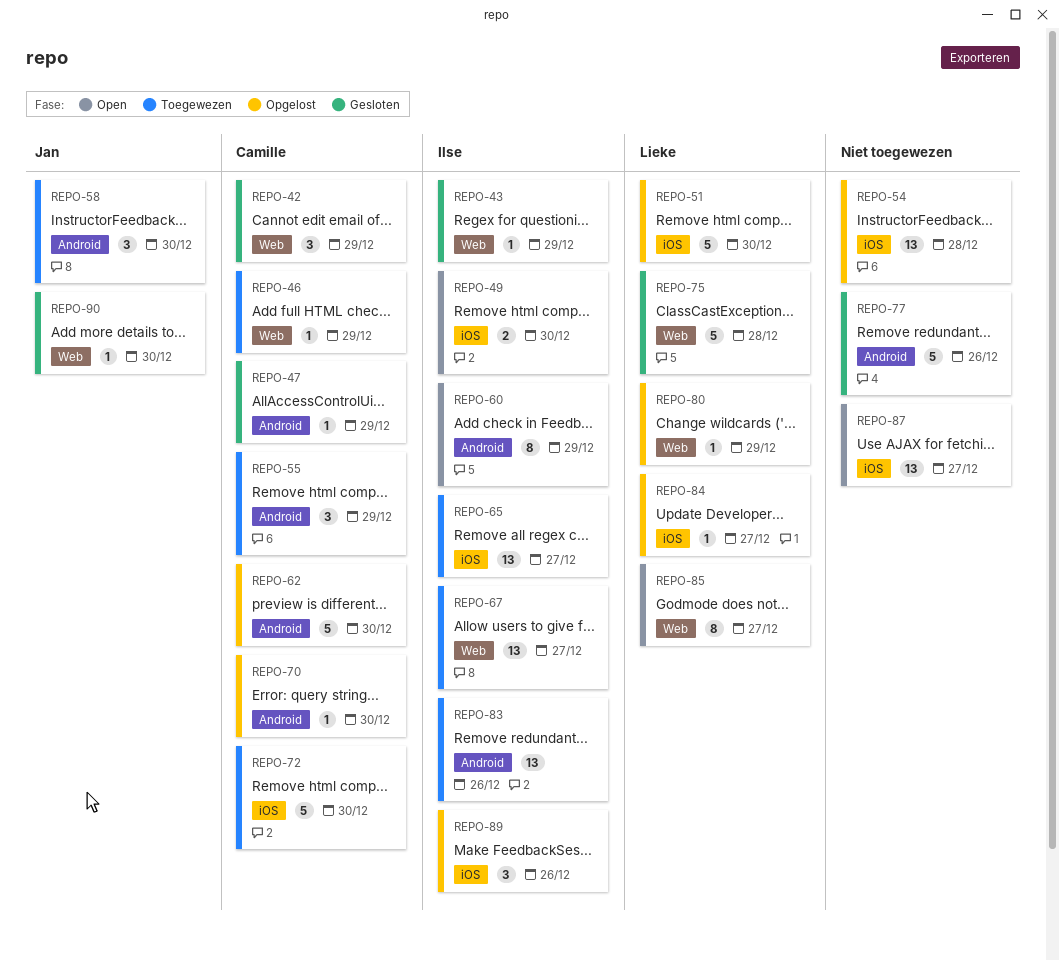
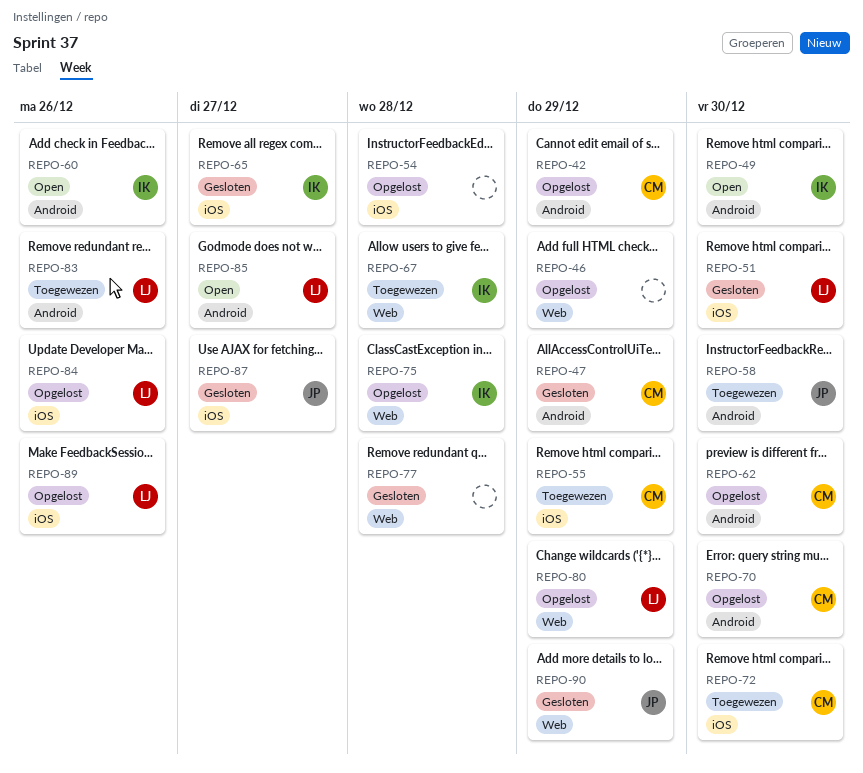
REPO-42, status: Gesloten -> Opgelost
REPO-42, label: Web -> Android
REPO-43: present -> none
REPO-46, status: Toegewezen -> Opgelost
REPO-46, owner: Camille -> none
REPO-49, label: iOS -> Android
REPO-51, status: Opgelost -> Gesloten
REPO-55, label: Android -> iOS
REPO-60, due: Dec 29 -> Dec 26
REPO-65, status: Toegewezen -> Gesloten
REPO-67, due: Dec 27 -> Dec 28
REPO-75, status: Gesloten -> Opgelost
REPO-75, owner: Lieke -> Ilse
REPO-77, label: Android -> Web
REPO-77, due: Dec 26 -> Dec 28
REPO-83, owner: Ilse -> Lieke
REPO-84, due: Dec 27 -> Dec 26
REPO-85, label: Web -> Android
REPO-87, status: Open -> Gesloten
REPO-87, owner: none -> Jan
REPO-89, owner: Ilse -> Lieke
REPO-90, due: Dec 30 -> Dec 29

